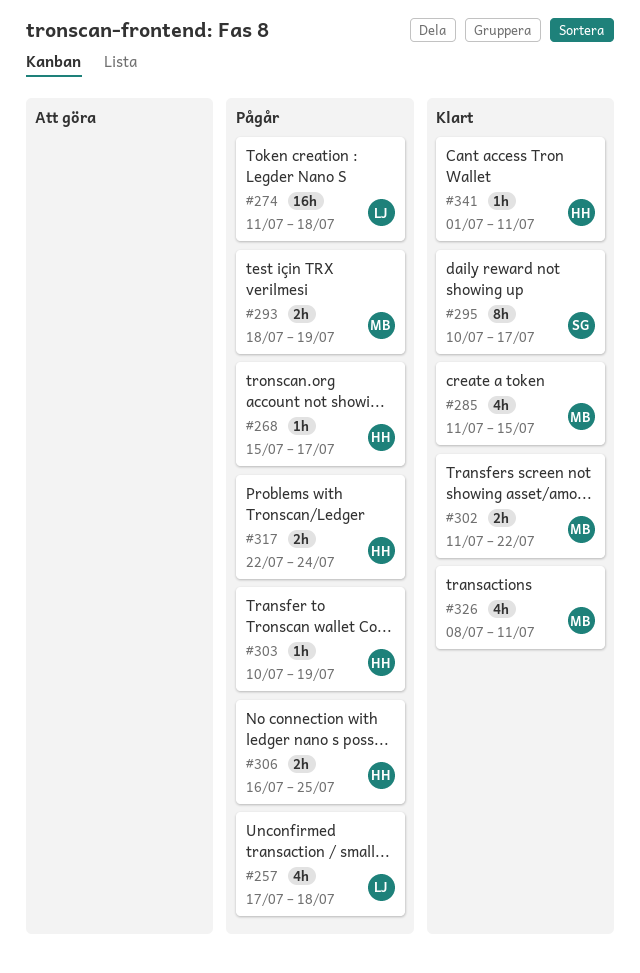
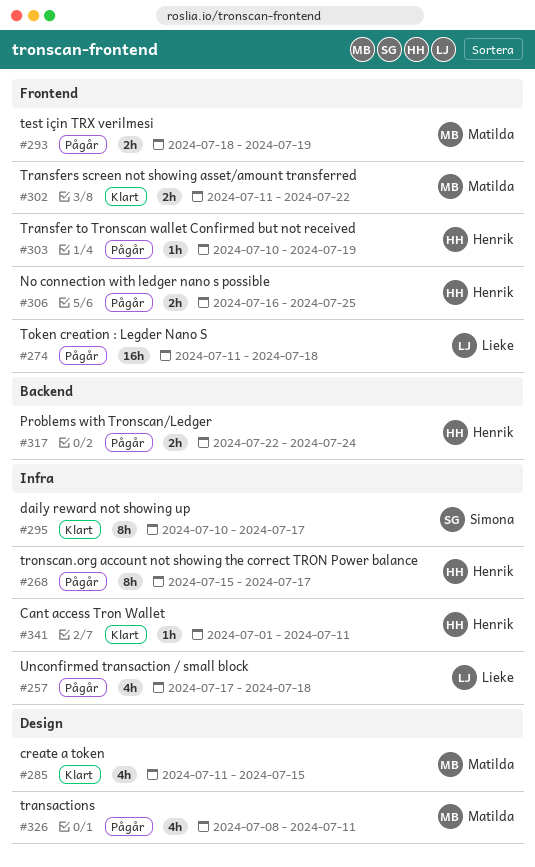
#268, estimate: 1h -> 8h
#326, status: Klart -> Pågår

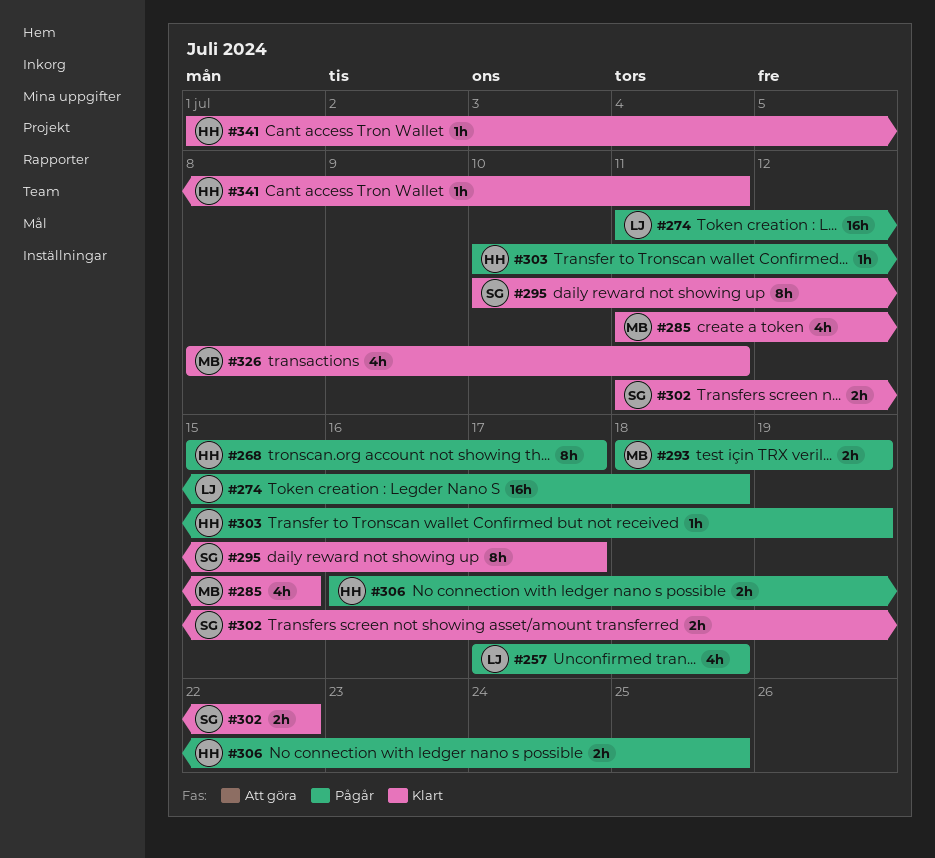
#302, owner: Matilda -> Simona
#317: present -> none
#326, status: Pågår -> Klart

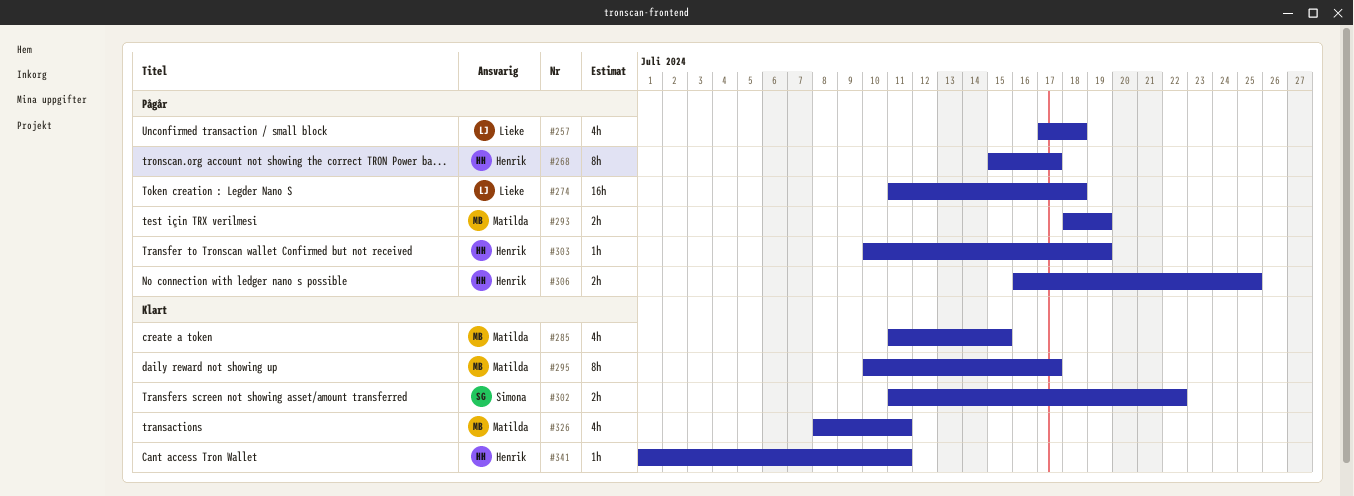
#295, owner: Simona -> Matilda

